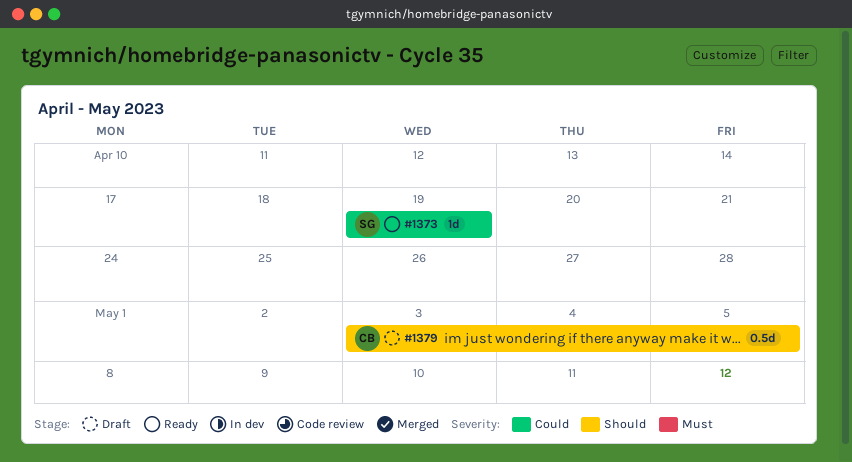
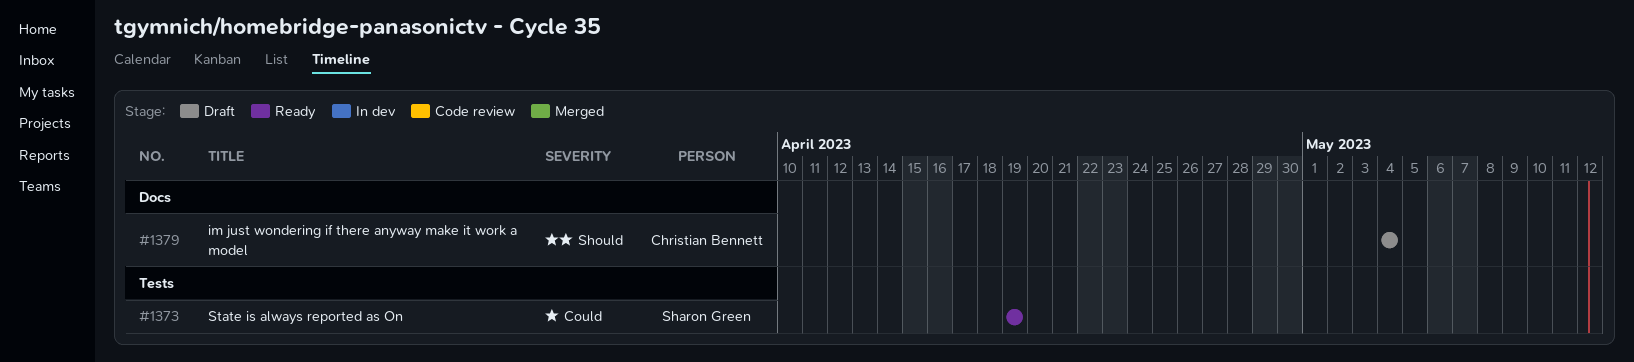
#1379, start: May 3 -> May 4
#1379, due: May 5 -> May 4

